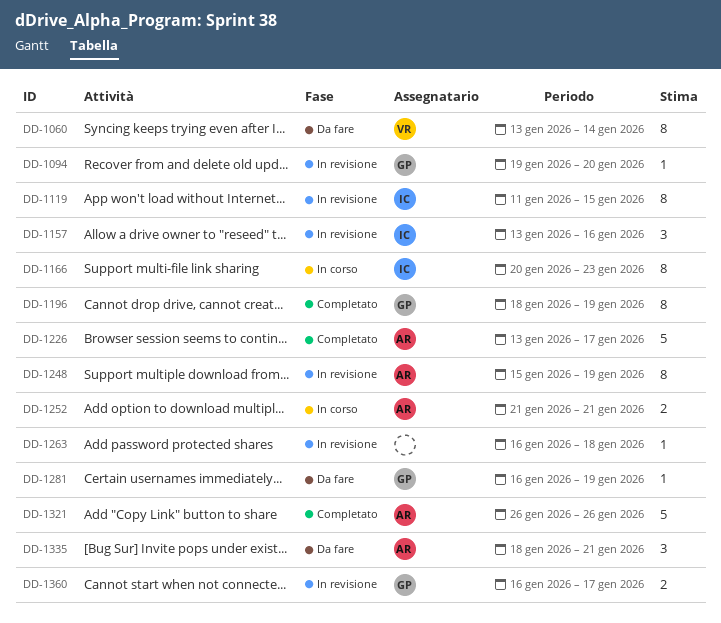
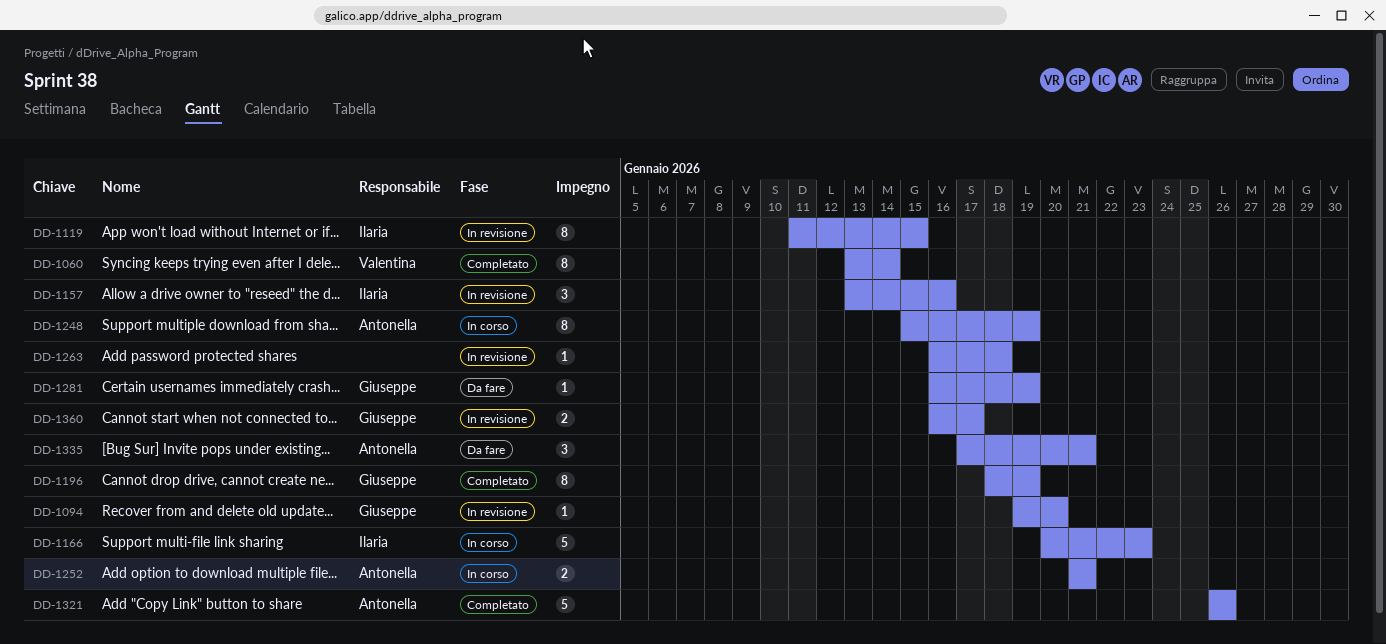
DD-1060, status: Da fare -> Completato
DD-1166, estimate: 8 -> 5
DD-1226: present -> none
DD-1248, status: In revisione -> In corso
DD-1335, start: Jan 18 -> Jan 17

